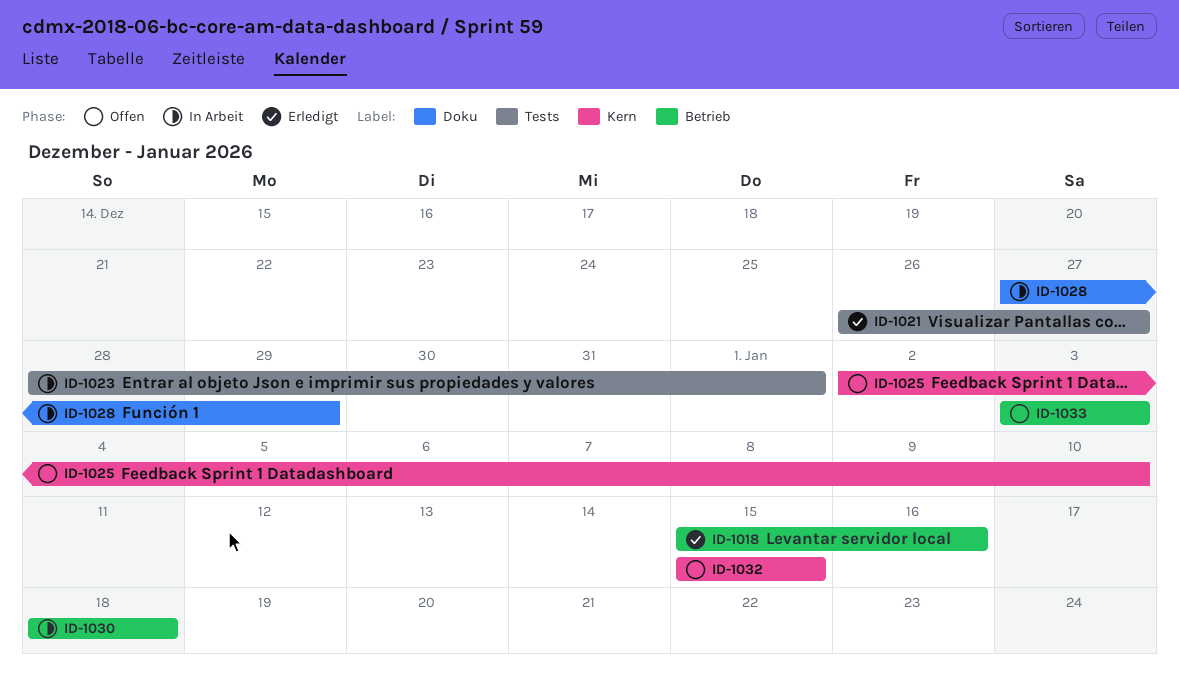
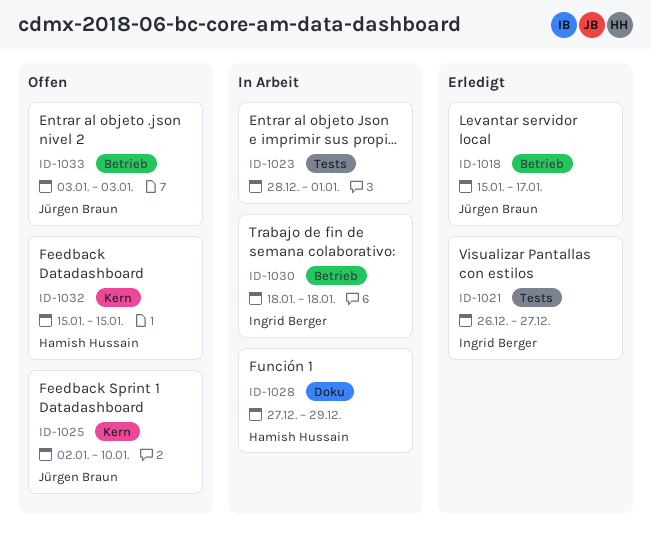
ID-1018, due: Jan 16 -> Jan 17

